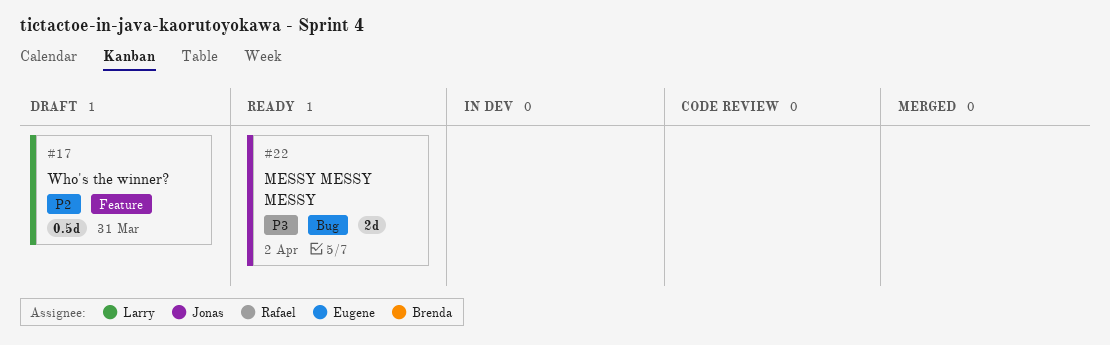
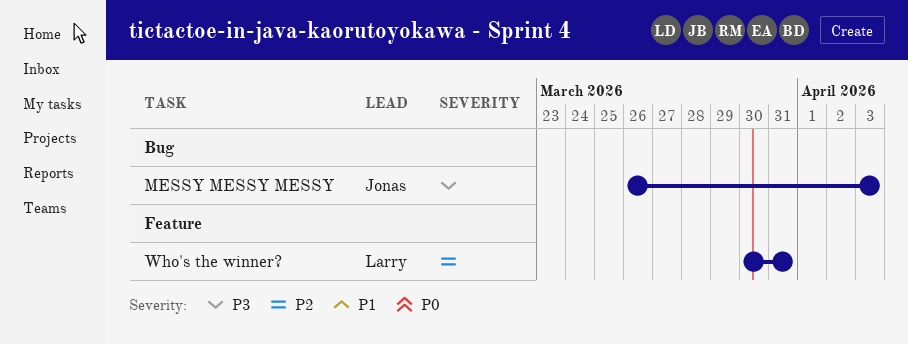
MESSY MESSY MESSY, due: Apr 2 -> Apr 3

